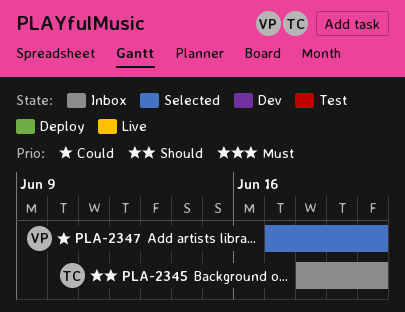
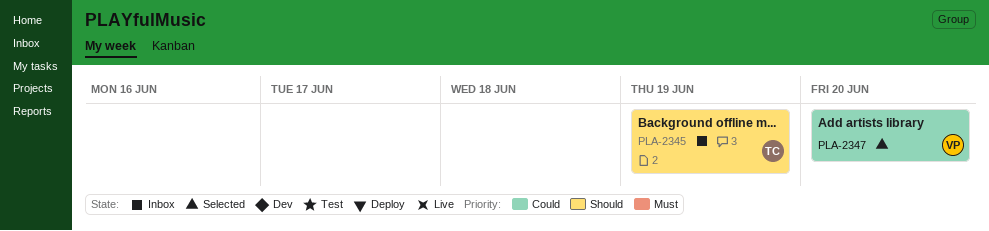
PLA-2345, due: Jun 20 -> Jun 19

